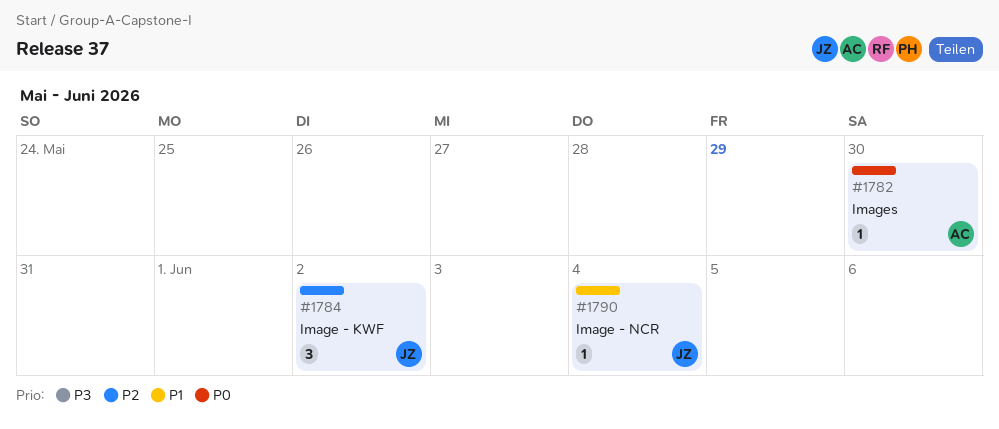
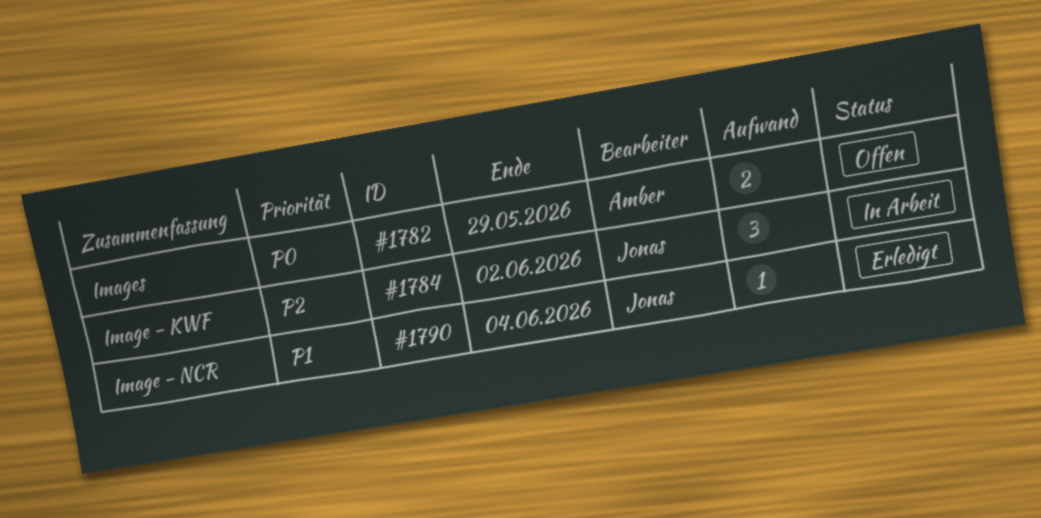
#1782, estimate: 1 -> 2
#1782, due: May 30 -> May 29

